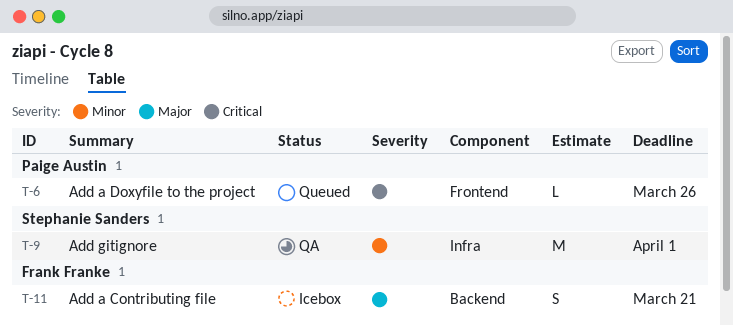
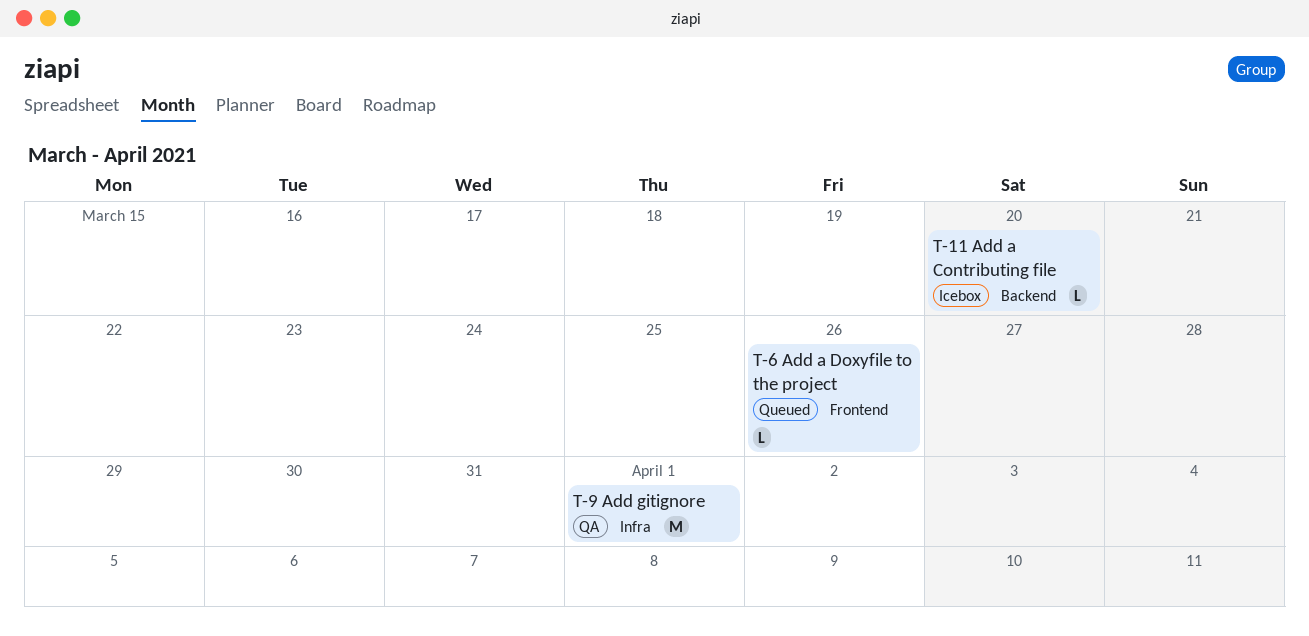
T-11, estimate: S -> L
T-11, due: Mar 21 -> Mar 20

